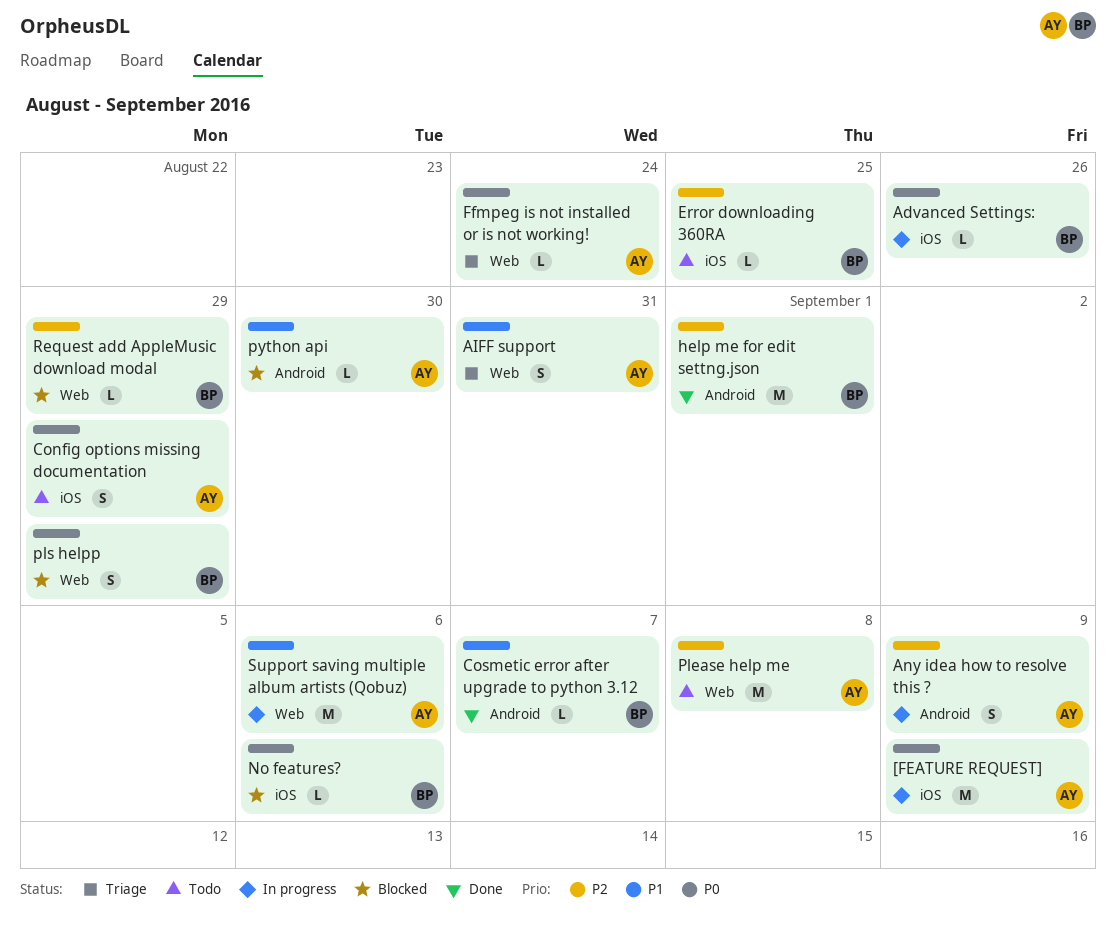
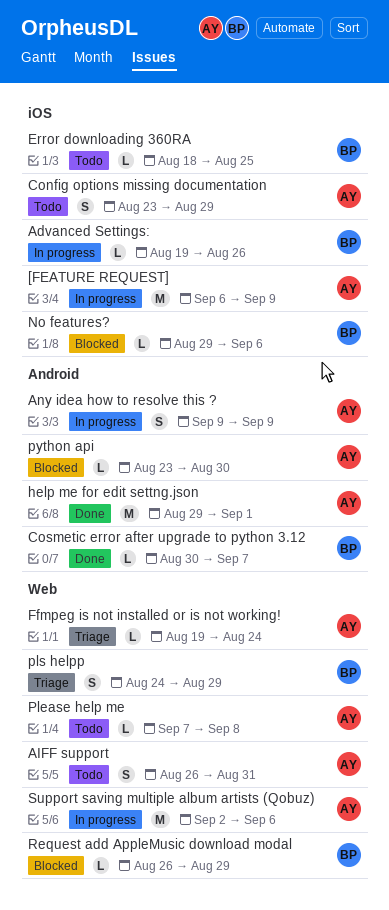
AIFF support, status: Triage -> Todo
help me for edit settng.json, owner: BP -> AY
Please help me, estimate: M -> L
pls helpp, status: Blocked -> Triage

